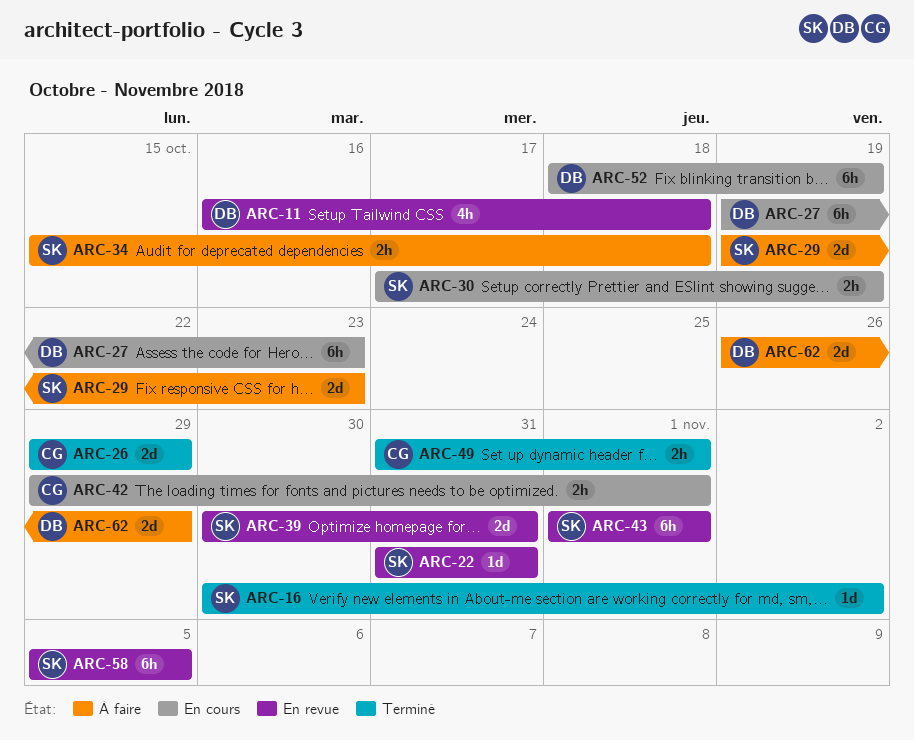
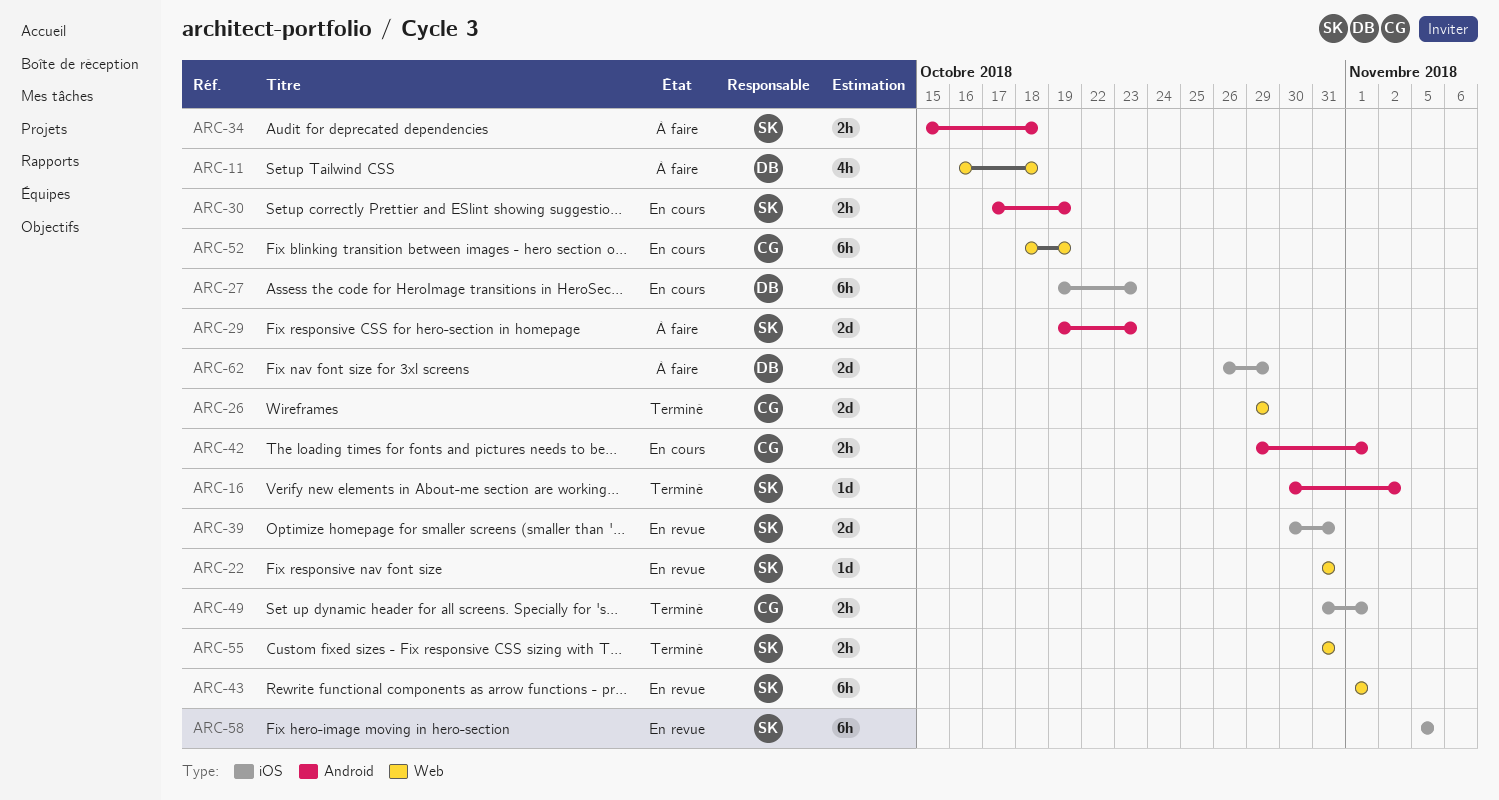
ARC-11, status: En revue -> À faire
ARC-52, owner: DB -> CG
ARC-55: none -> present

